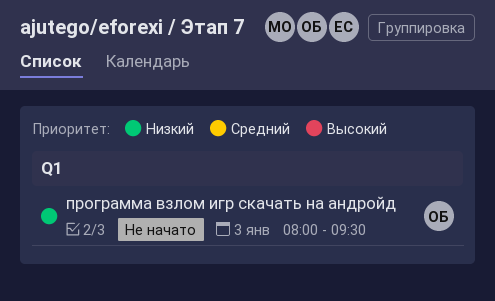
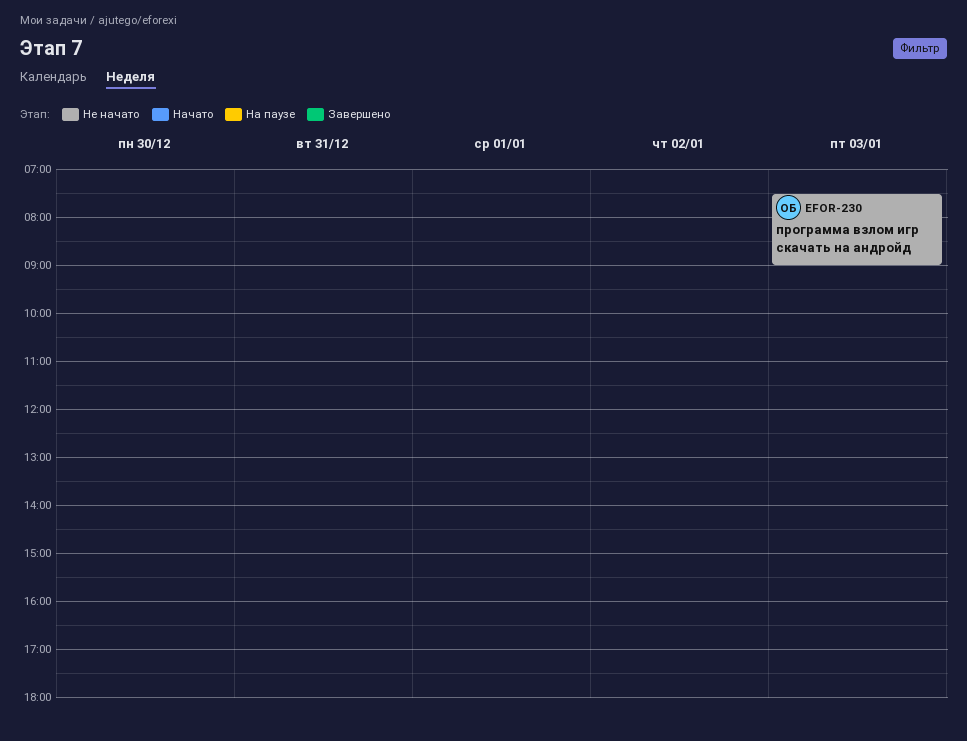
программа взлом игр скачать на андройд, begins: 08:00 -> 07:30
программа взлом игр скачать на андройд, ends: 09:30 -> 09:00

